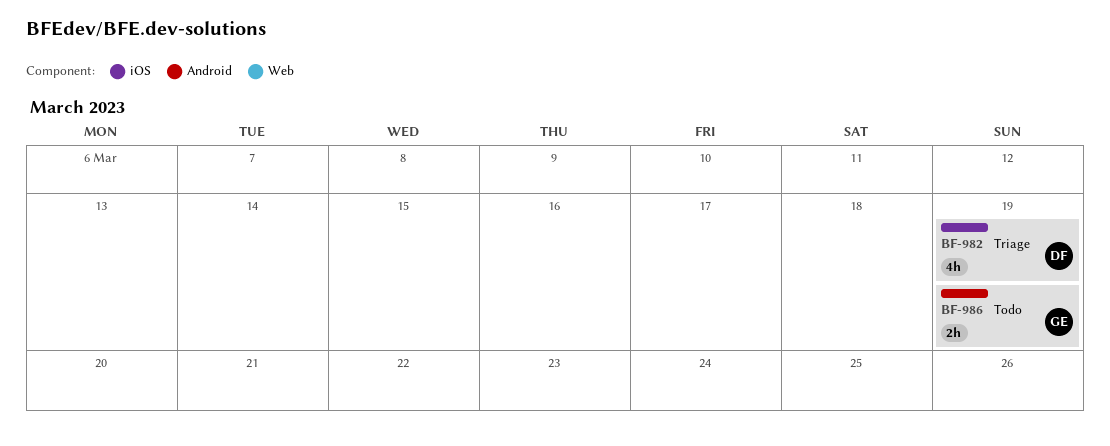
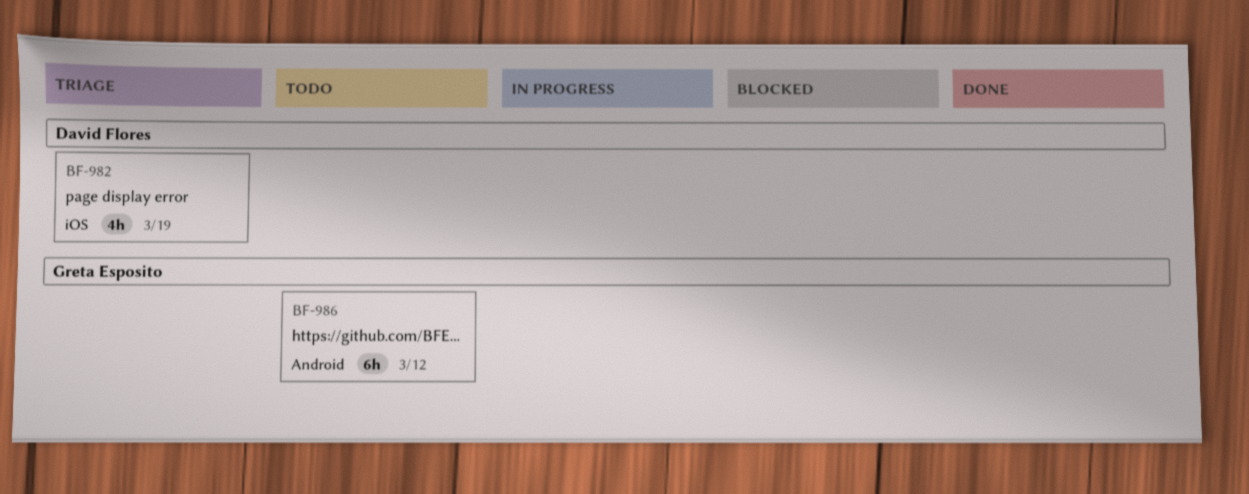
BF-986, estimate: 2h -> 6h
BF-986, due: Mar 19 -> Mar 12

